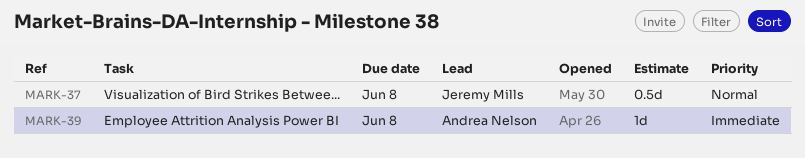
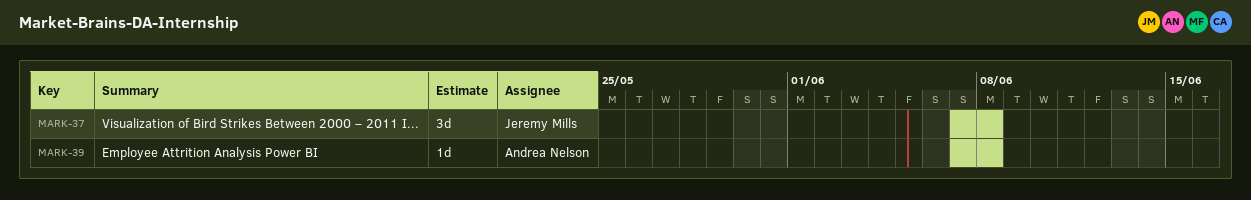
MARK-37, estimate: 0.5d -> 3d

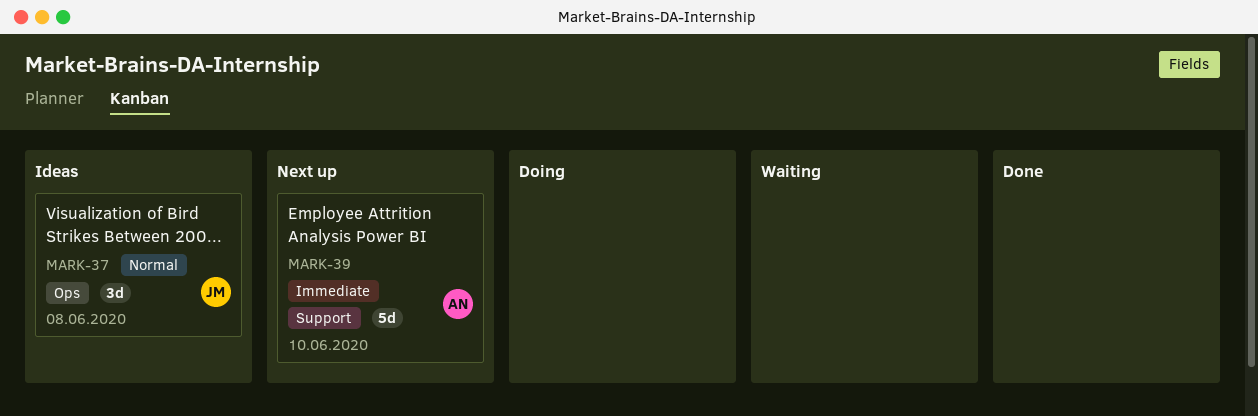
MARK-39, estimate: 1d -> 5d
MARK-39, due: Jun 8 -> Jun 10

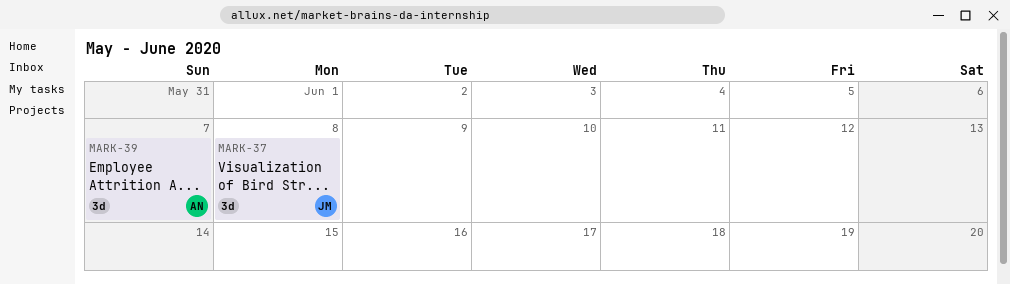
MARK-39, estimate: 5d -> 3d
MARK-39, due: Jun 10 -> Jun 7

